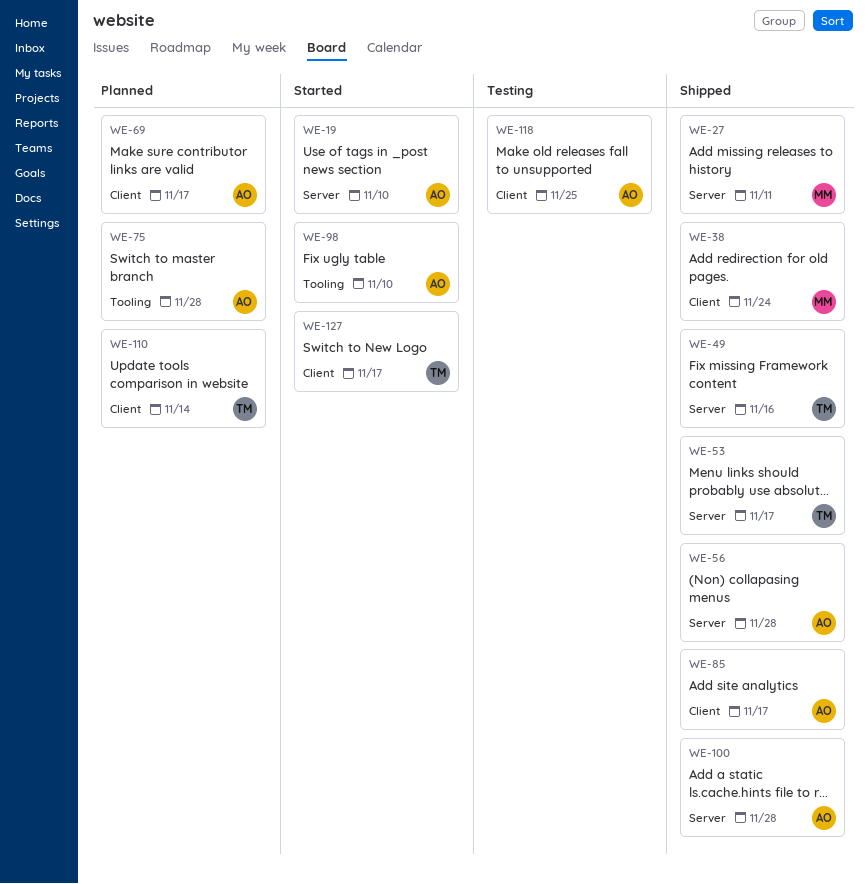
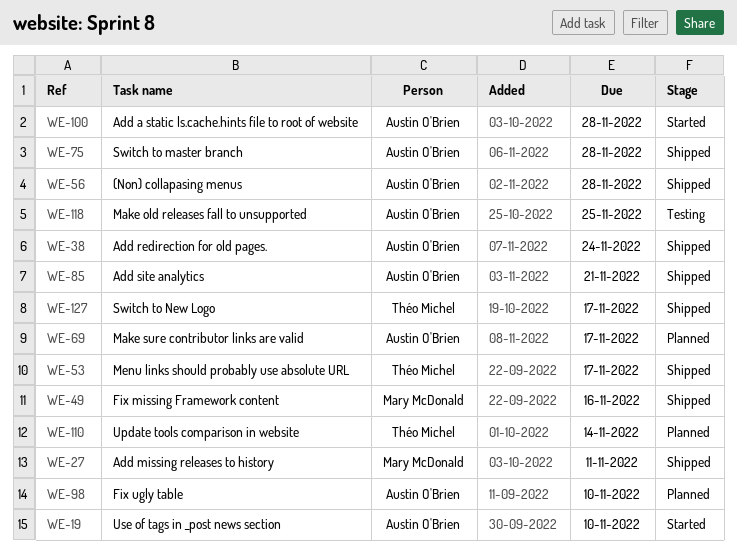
WE-38, owner: Mary McDonald -> Austin O'Brien
WE-49, owner: Théo Michel -> Mary McDonald
WE-75, status: Planned -> Shipped
WE-85, due: Nov 17 -> Nov 21
WE-98, status: Started -> Planned
WE-100, status: Shipped -> Started
WE-127, status: Started -> Shipped

